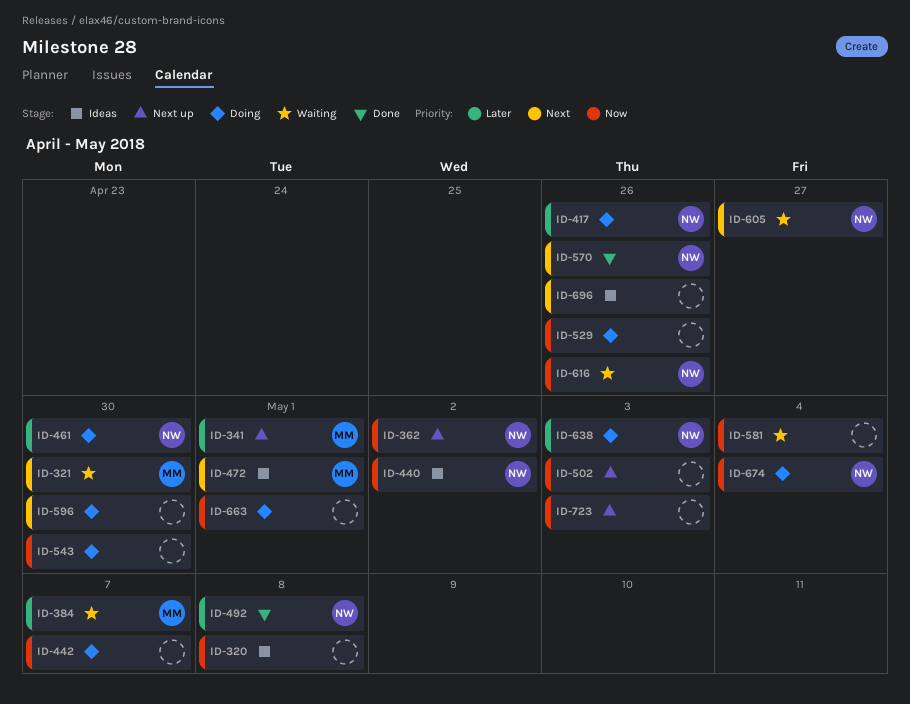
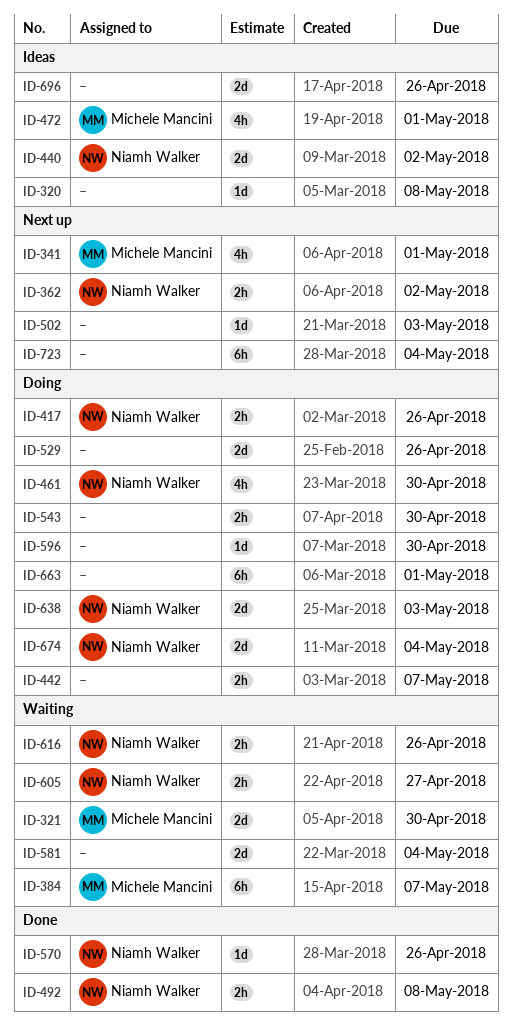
ID-723, due: May 3 -> May 4

